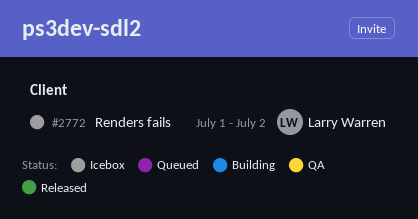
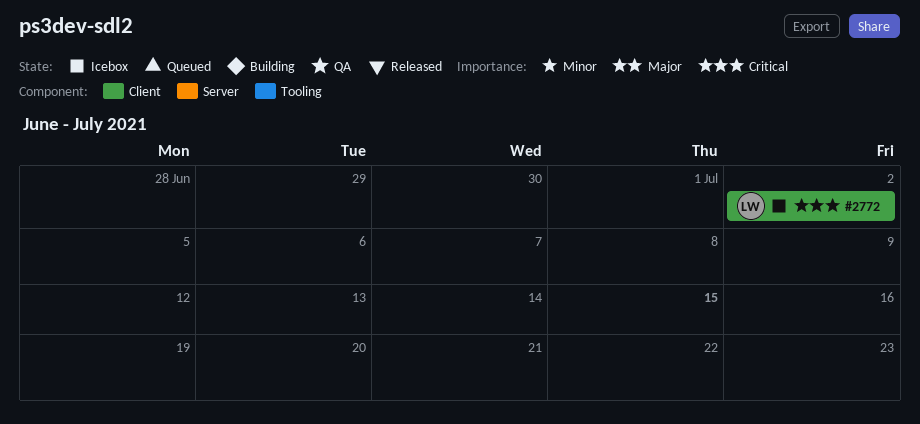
#2772, start: Jul 1 -> Jul 2

